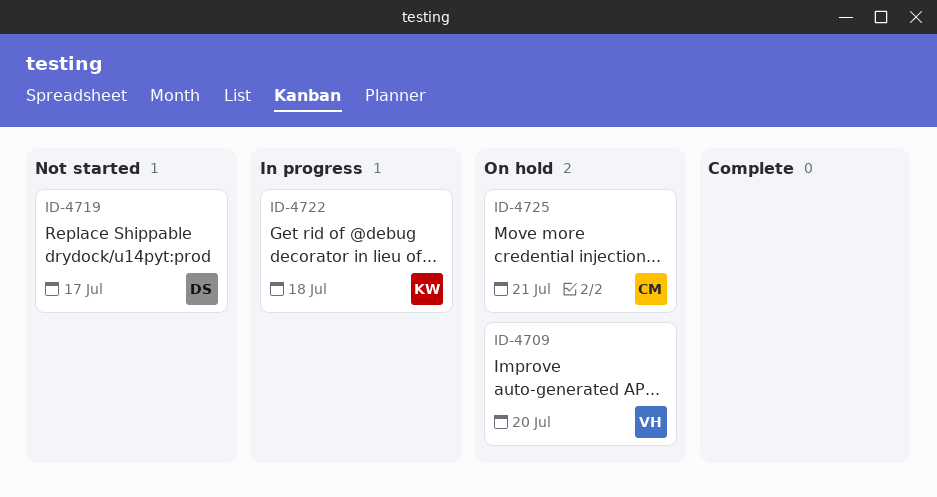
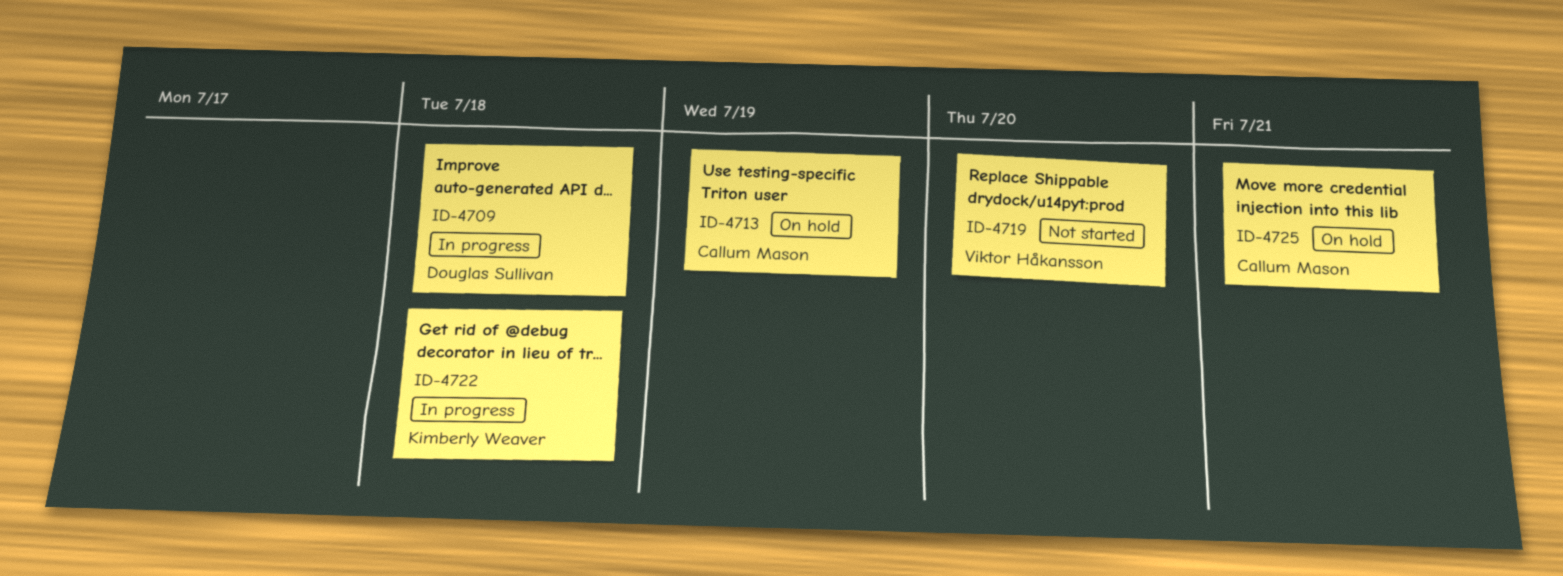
ID-4709, status: On hold -> In progress
ID-4709, owner: Viktor Håkansson -> Douglas Sullivan
ID-4709, due: Jul 20 -> Jul 18
ID-4713: none -> present
ID-4719, owner: Douglas Sullivan -> Viktor Håkansson
ID-4719, due: Jul 17 -> Jul 20

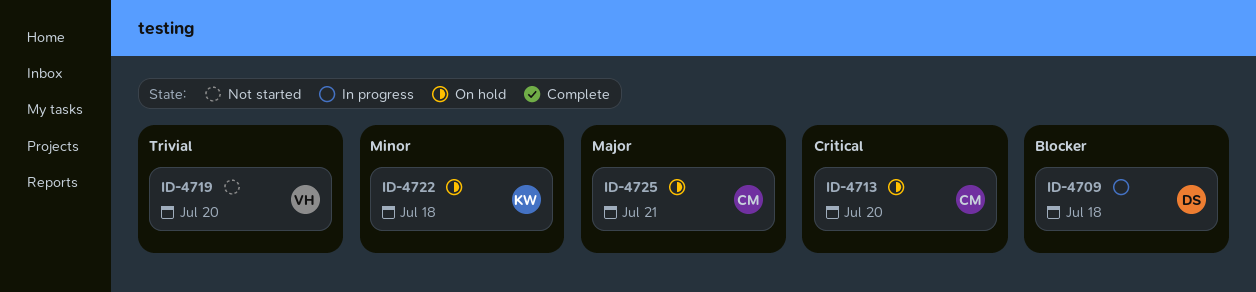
ID-4713, due: Jul 19 -> Jul 20
ID-4722, status: In progress -> On hold

